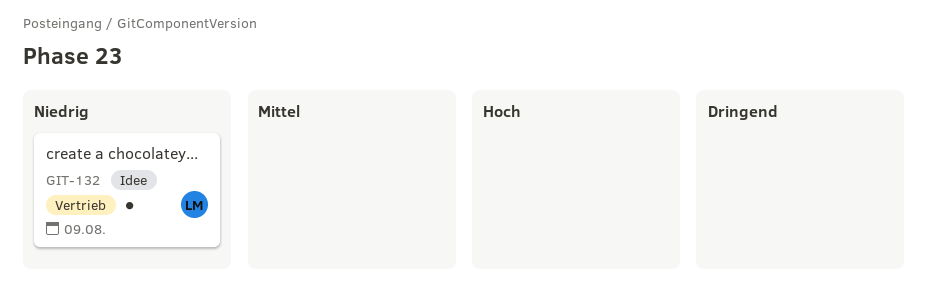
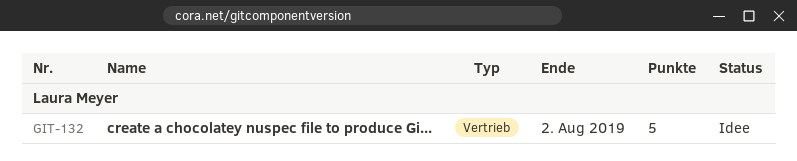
GIT-132, estimate: 1 -> 5
GIT-132, due: Aug 9 -> Aug 2

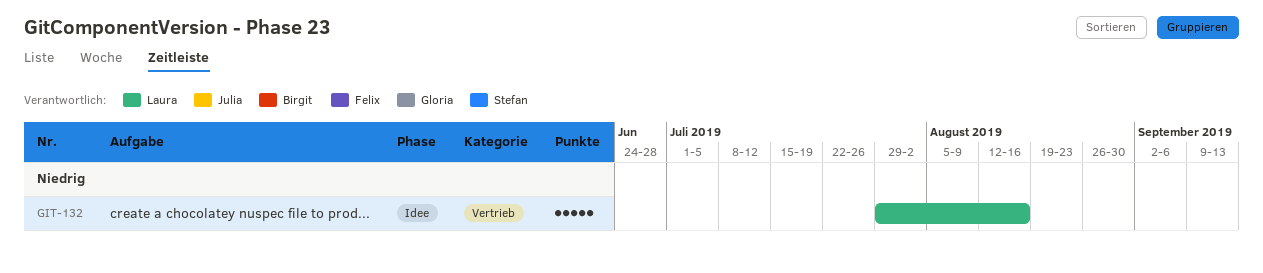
GIT-132, due: Aug 2 -> Aug 16

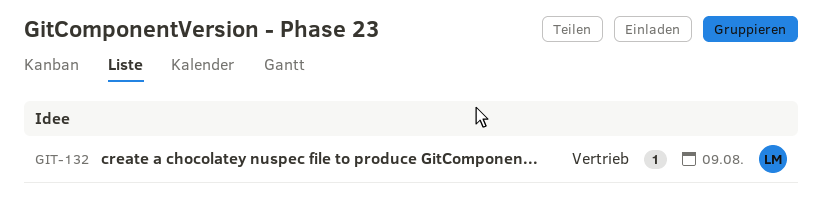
GIT-132, estimate: 5 -> 1
GIT-132, due: Aug 16 -> Aug 9

